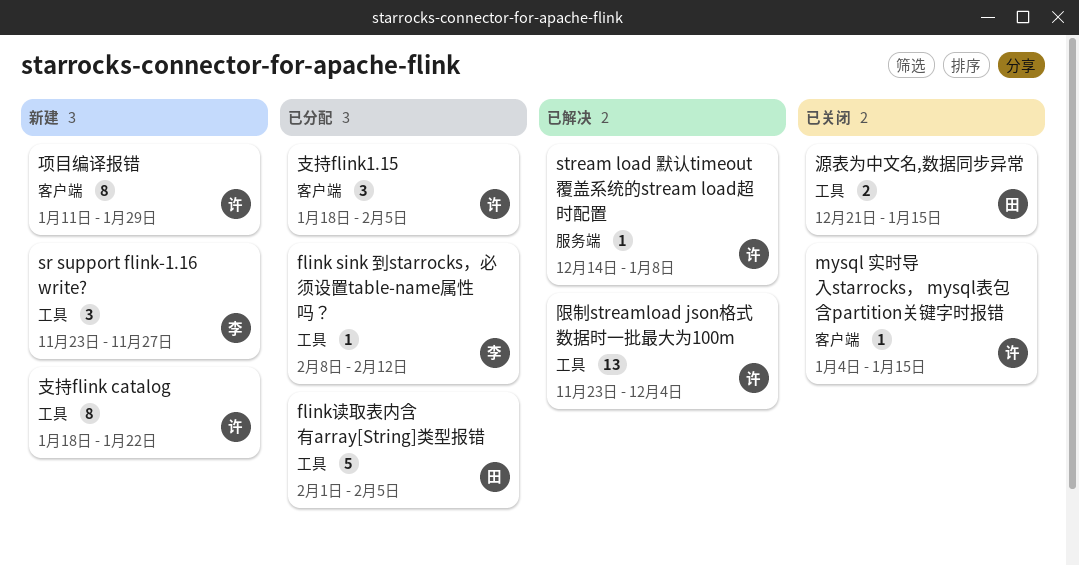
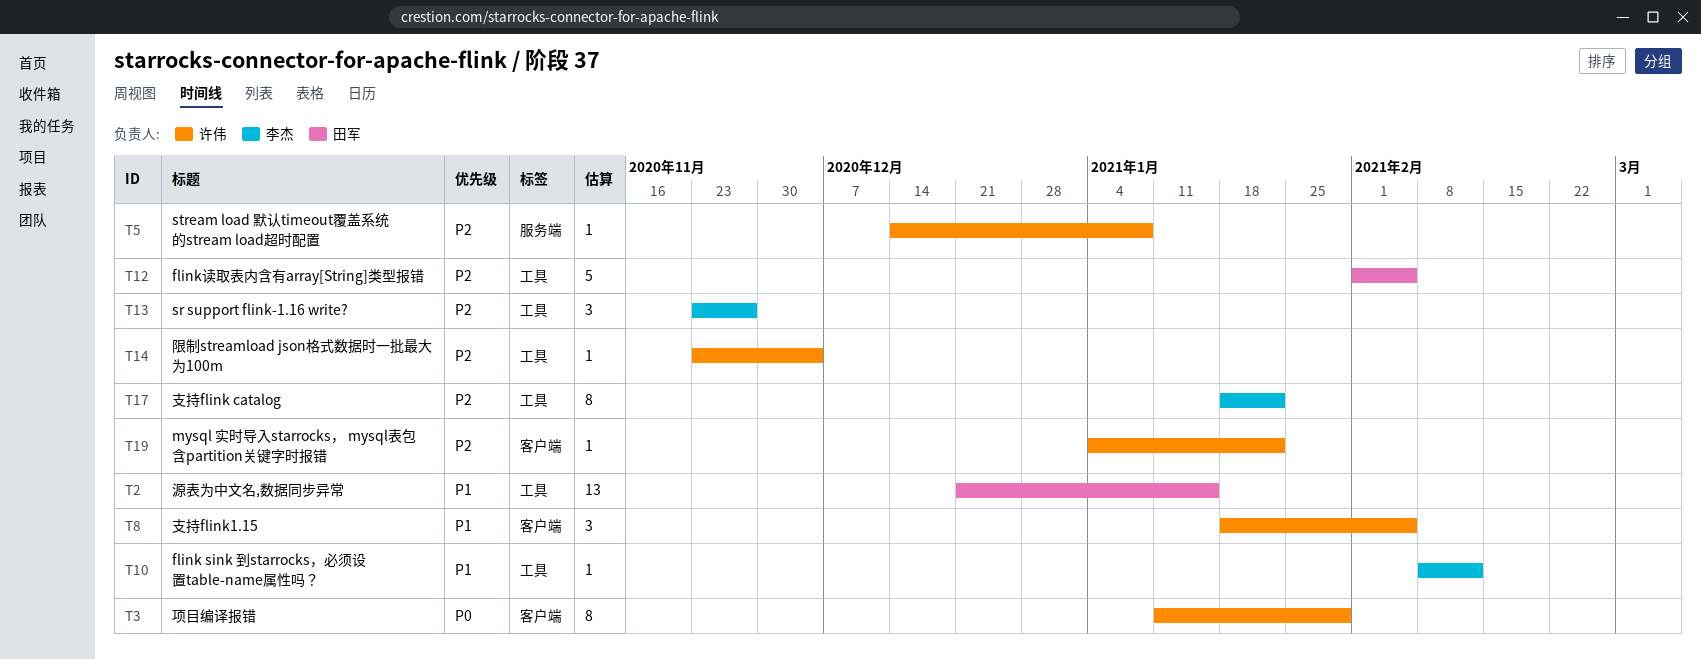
mysql 实时导入starrocks， mysql表包含partition关键字时报错, due: Jan 15 -> Jan 22
支持flink catalog, owner: 许伟 -> 李杰
源表为中文名,数据同步异常, estimate: 2 -> 13
限制streamload json格式数据时一批最大为100m, estimate: 13 -> 1

